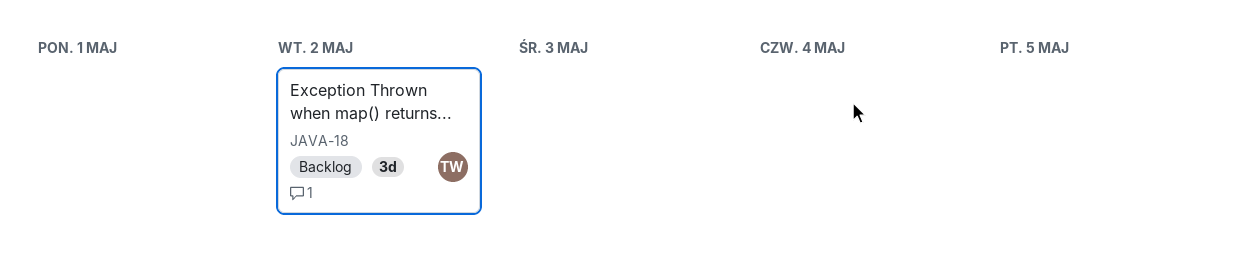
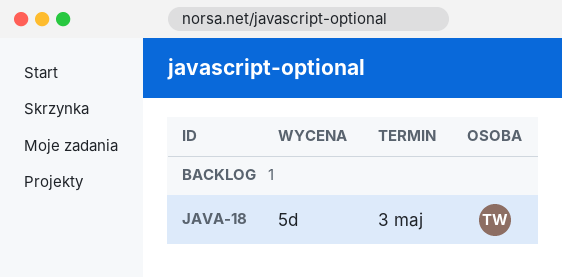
JAVA-18, estimate: 3d -> 5d
JAVA-18, due: May 2 -> May 3

